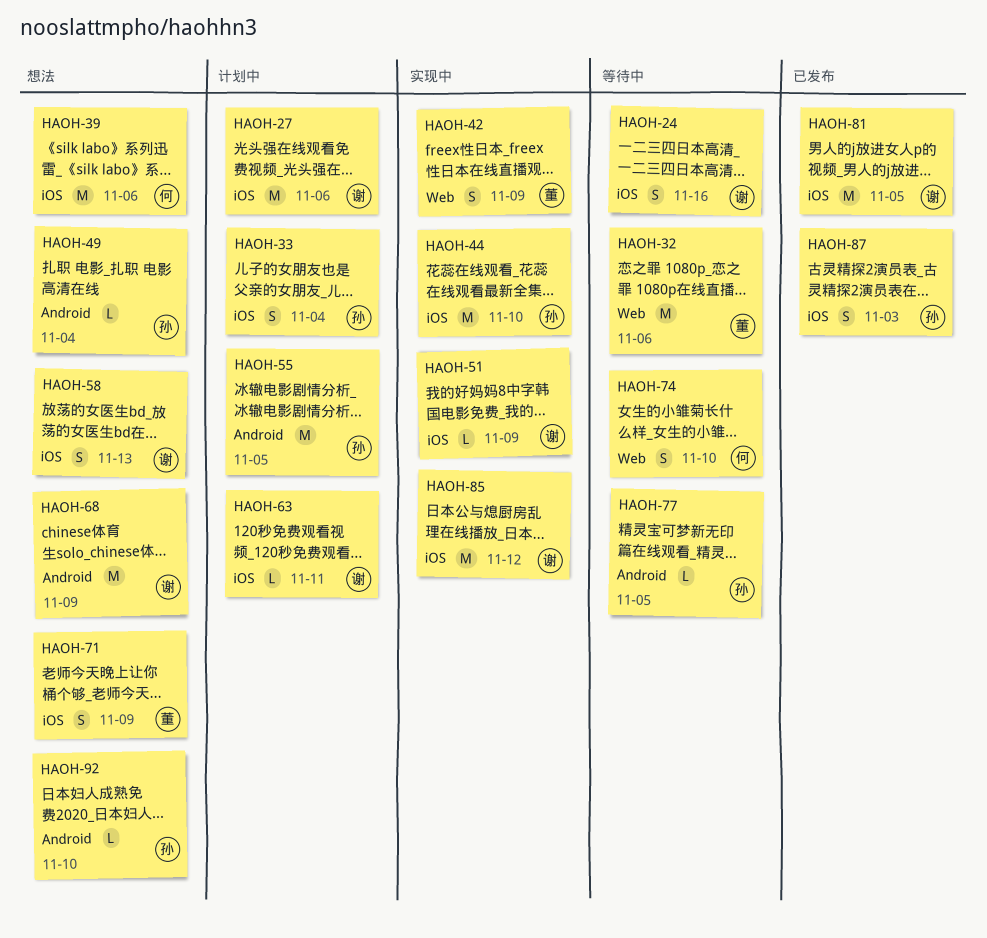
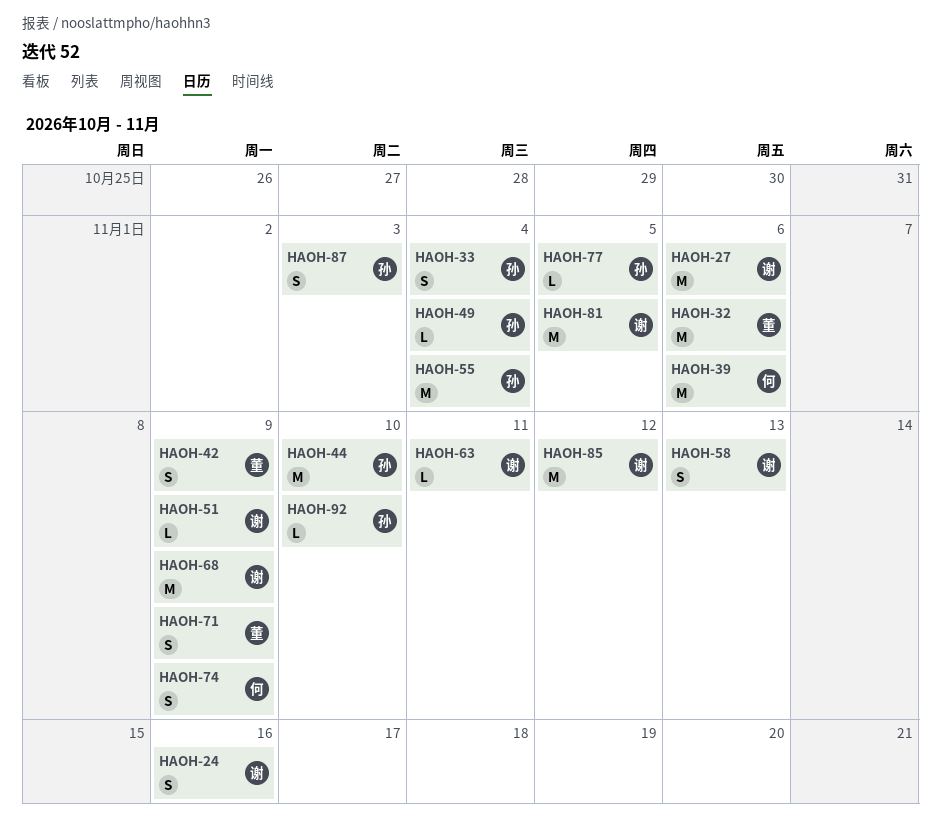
HAOH-55, due: Nov 5 -> Nov 4
HAOH-74, due: Nov 10 -> Nov 9

